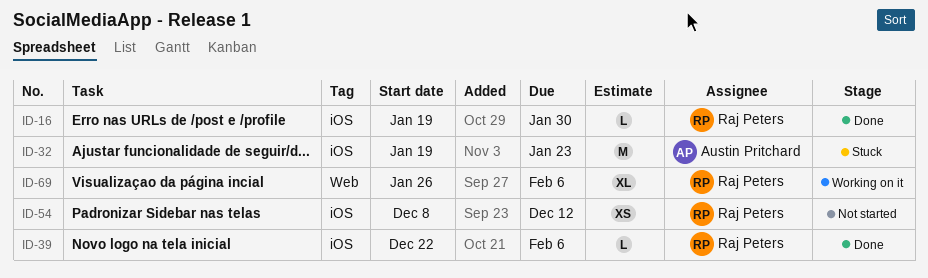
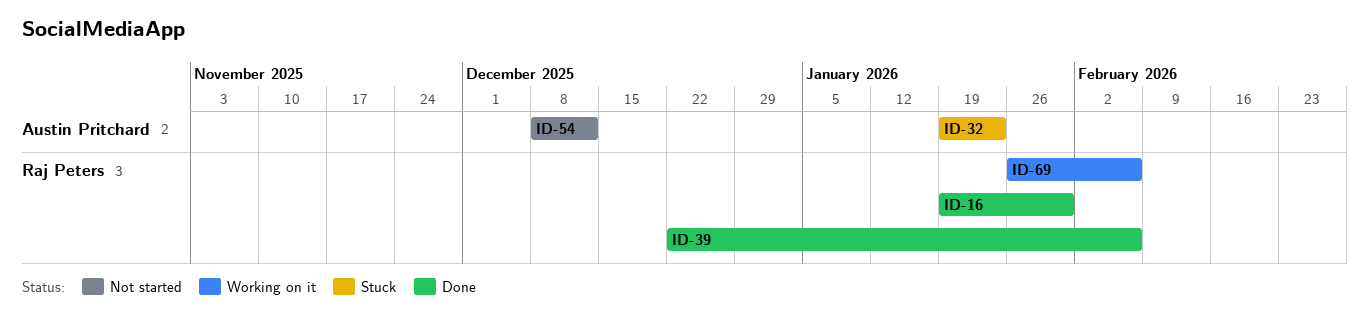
ID-54, owner: Raj Peters -> Austin Pritchard

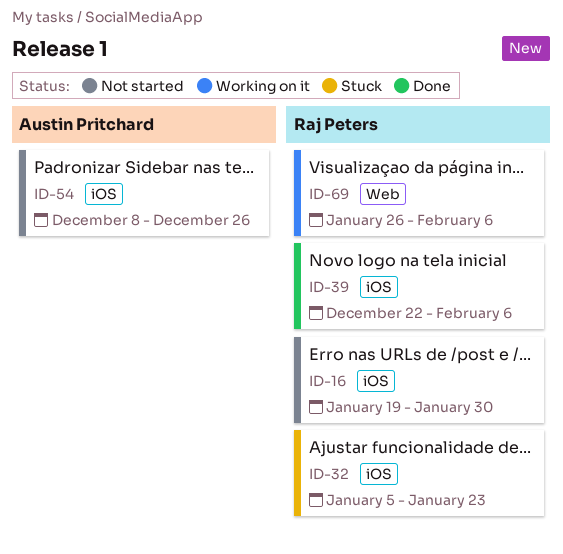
ID-16, status: Done -> Not started
ID-32, owner: Austin Pritchard -> Raj Peters
ID-32, start: Jan 19 -> Jan 5
ID-54, due: Dec 12 -> Dec 26

